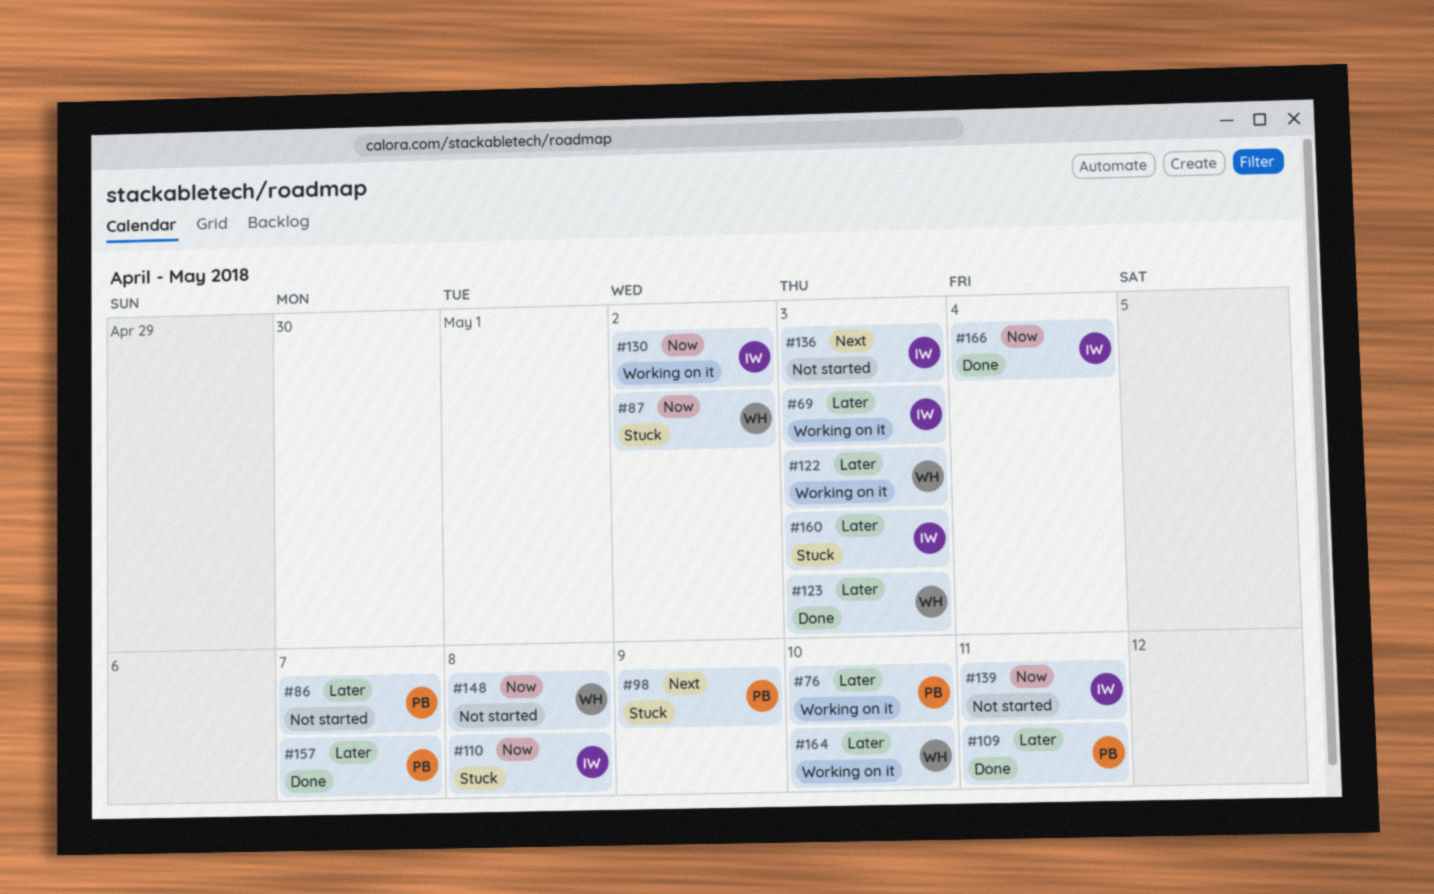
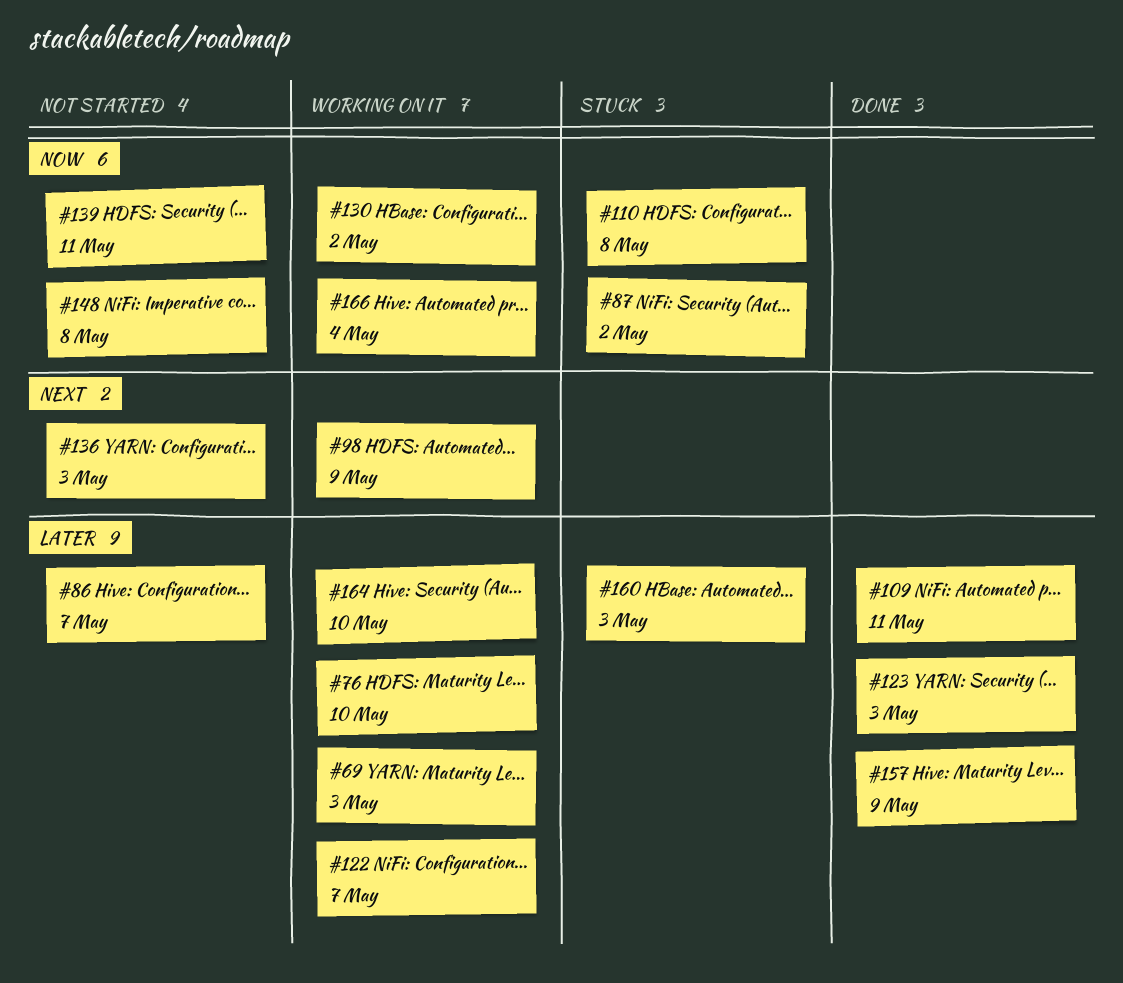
#98, status: Stuck -> Working on it
#122, due: May 3 -> May 7
#157, due: May 7 -> May 9
#166, status: Done -> Working on it

